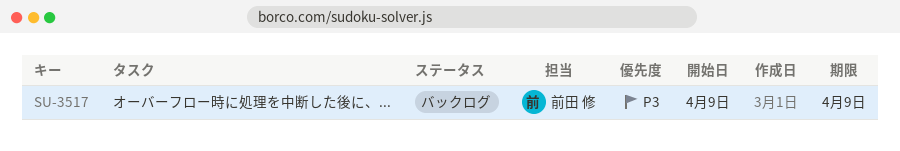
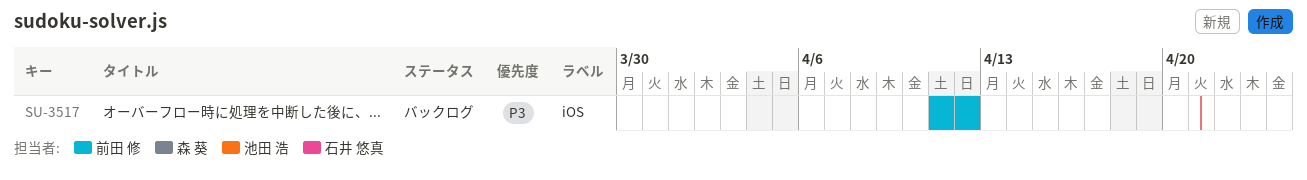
SU-3517, start: Apr 9 -> Apr 11
SU-3517, due: Apr 9 -> Apr 12

